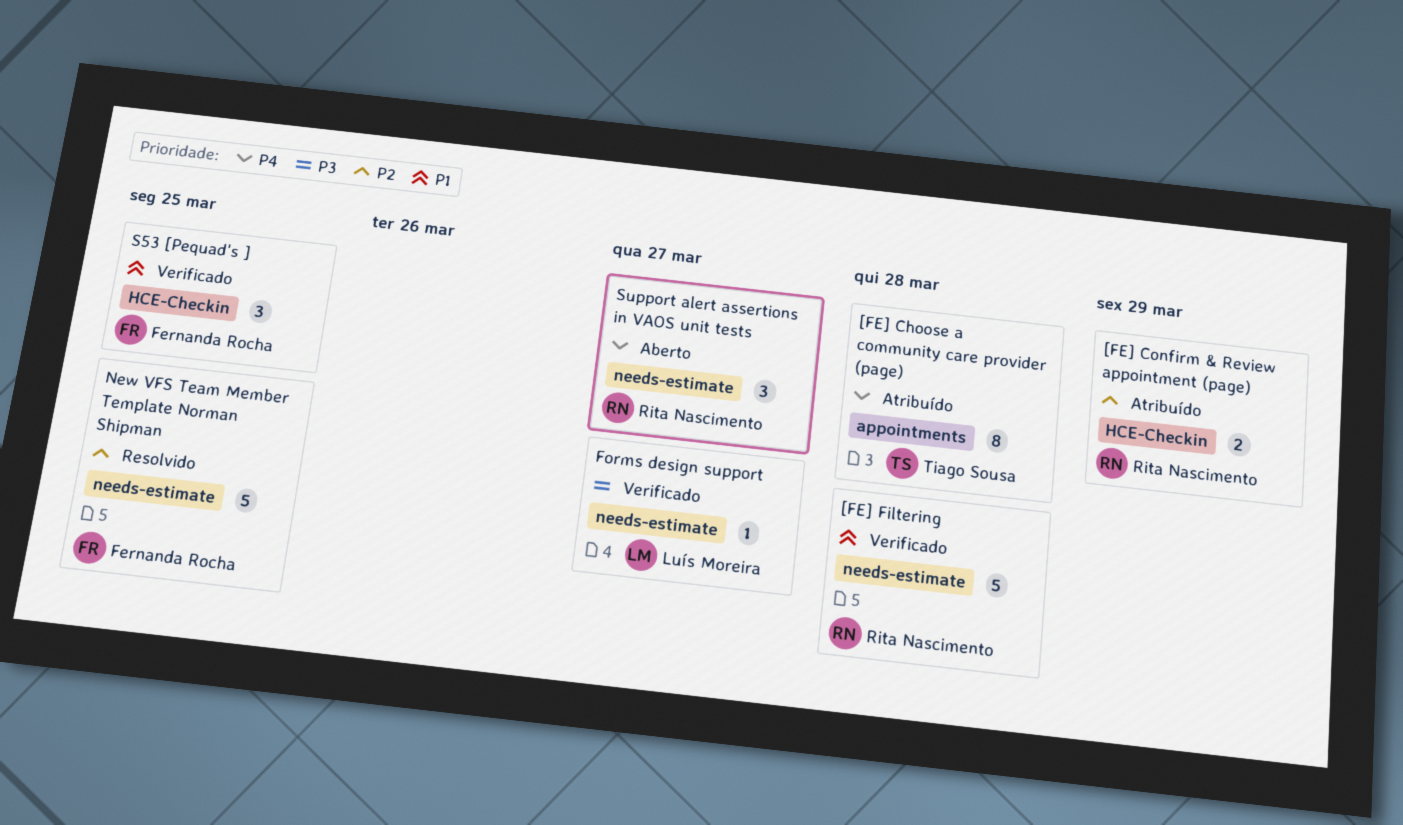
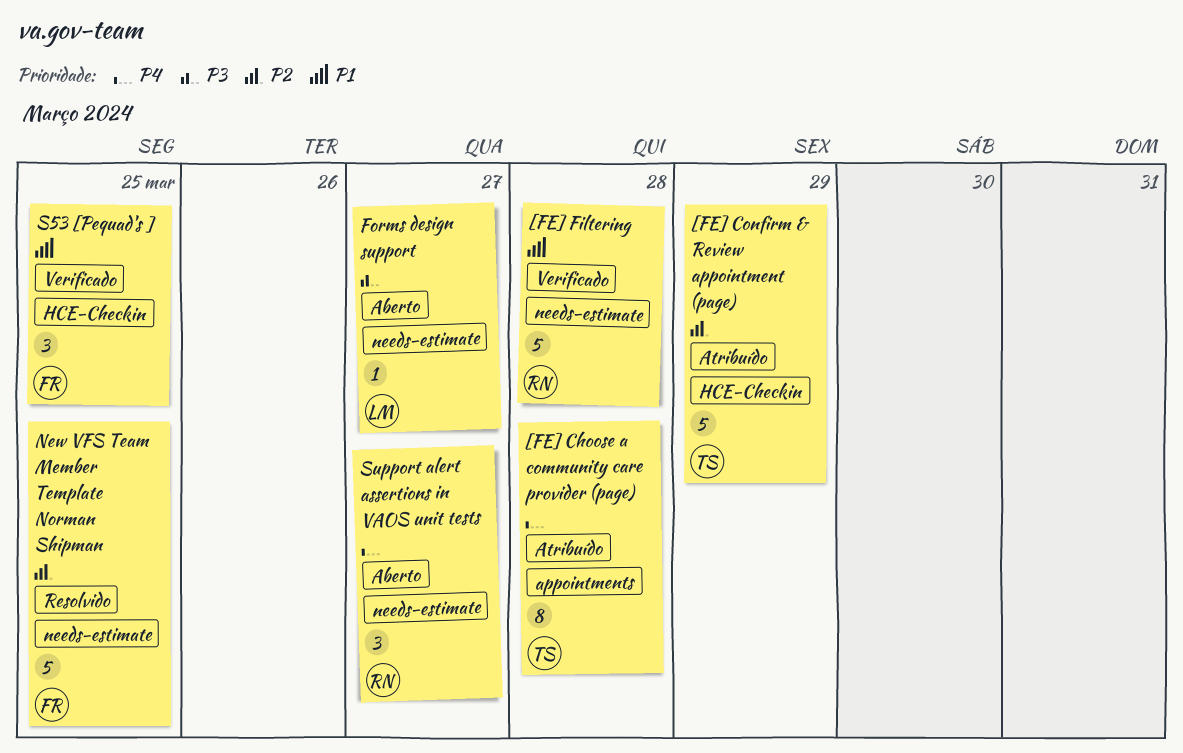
[FE] Confirm & Review appointment (page), owner: Rita Nascimento -> Tiago Sousa
[FE] Confirm & Review appointment (page), estimate: 2 -> 5
Forms design support, status: Verificado -> Aberto

